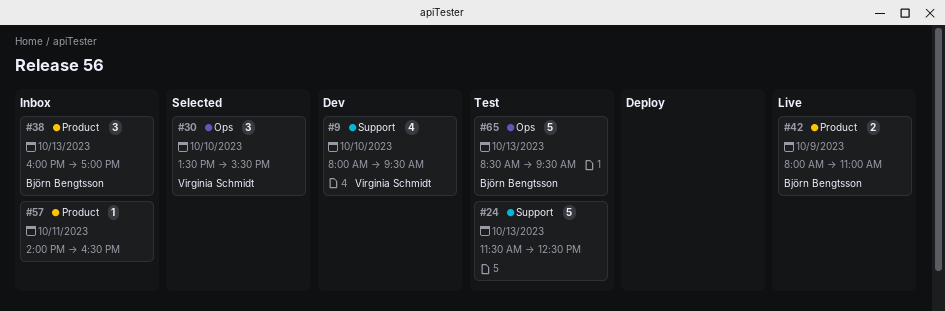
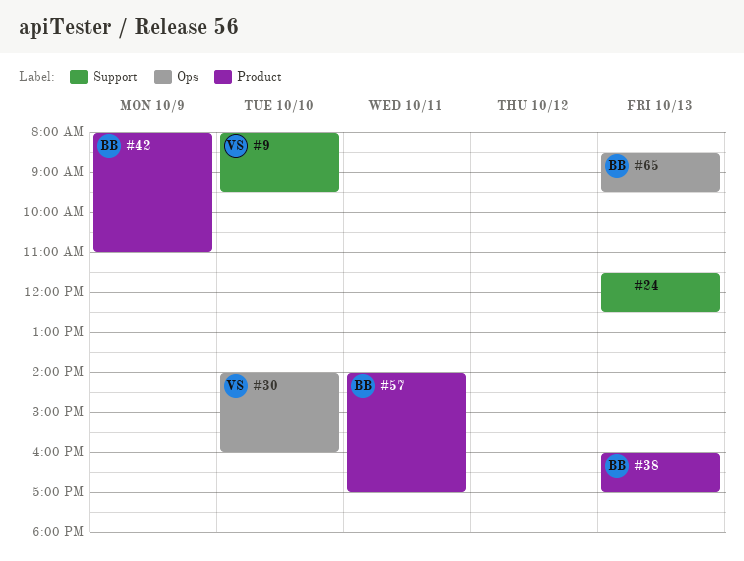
#30, begins: 13:30 -> 14:00
#30, ends: 15:30 -> 16:00
#57, owner: none -> Björn Bengtsson
#57, ends: 16:30 -> 17:00

